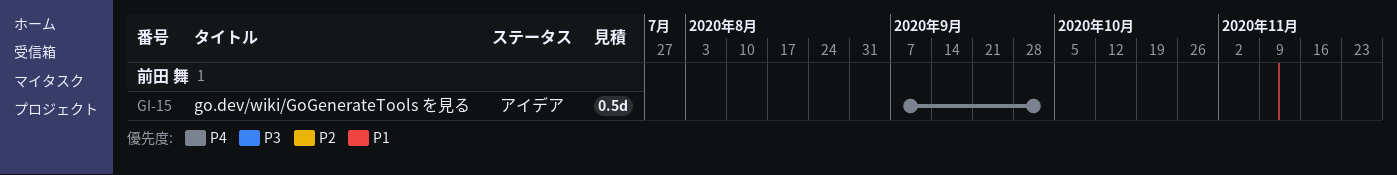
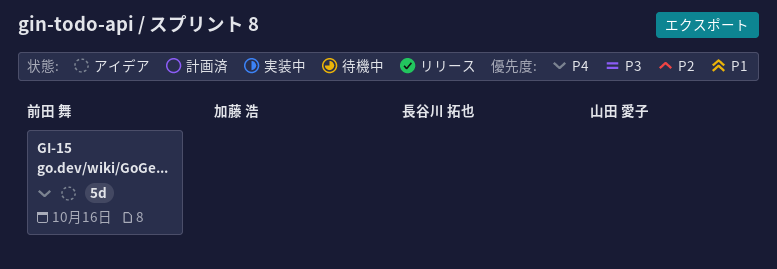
GI-15, estimate: 0.5d -> 5d
GI-15, due: Oct 2 -> Oct 16

